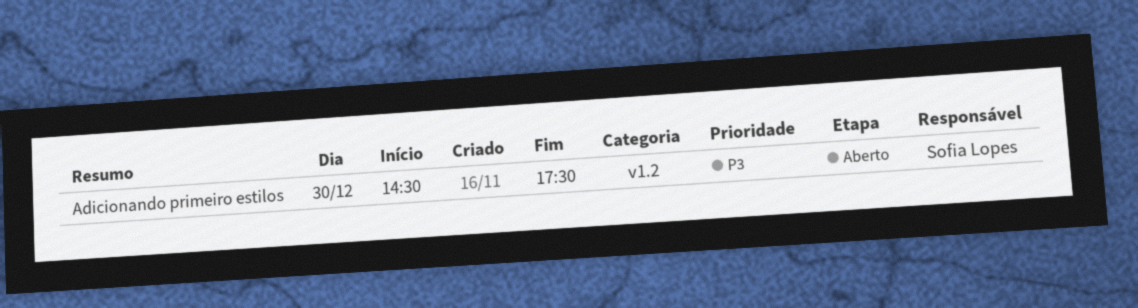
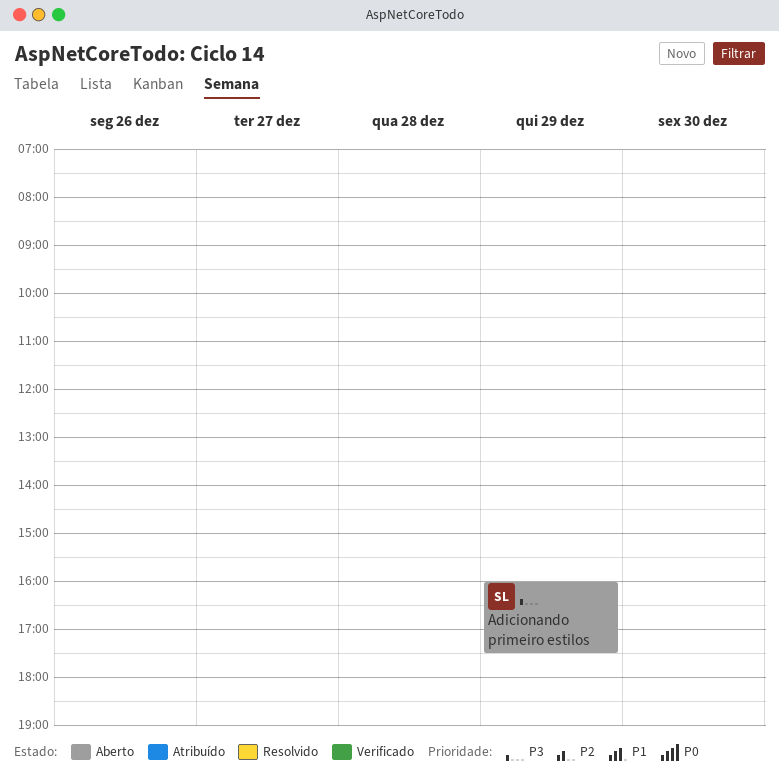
Adicionando primeiro estilos, day: Dec 30 -> Dec 29
Adicionando primeiro estilos, begins: 14:30 -> 16:00

